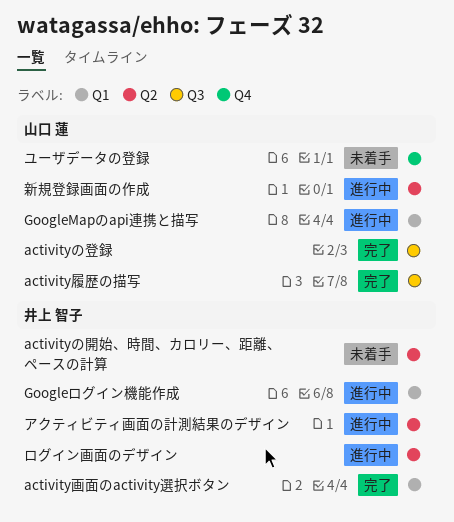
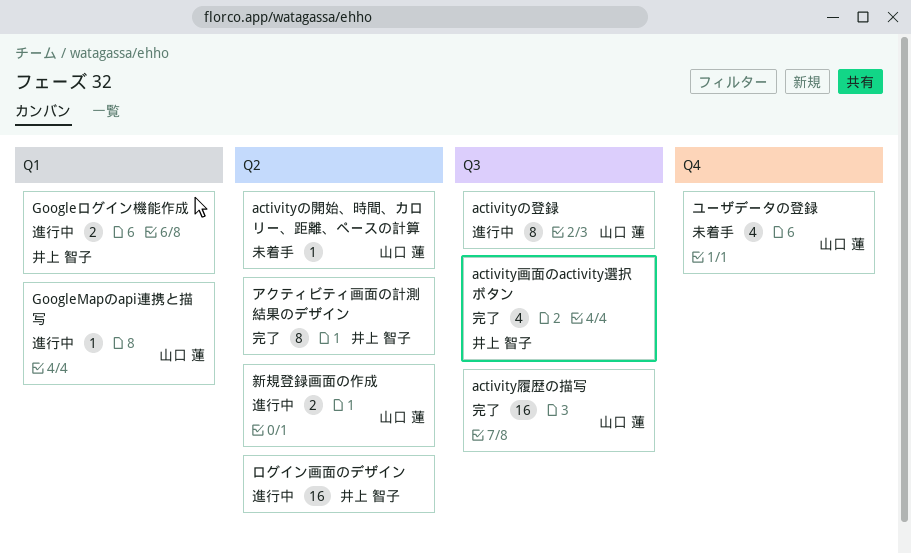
activityの登録, status: 完了 -> 進行中
activityの開始、時間、カロリー、距離、ペースの計算, owner: 井上 智子 -> 山口 蓮
activity画面のactivity選択ボタン, label: Q1 -> Q3
アクティビティ画面の計測結果のデザイン, status: 進行中 -> 完了

